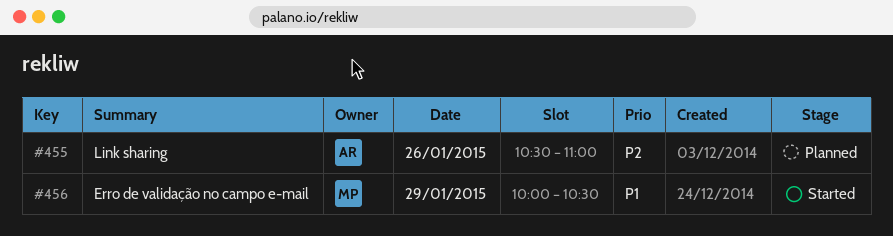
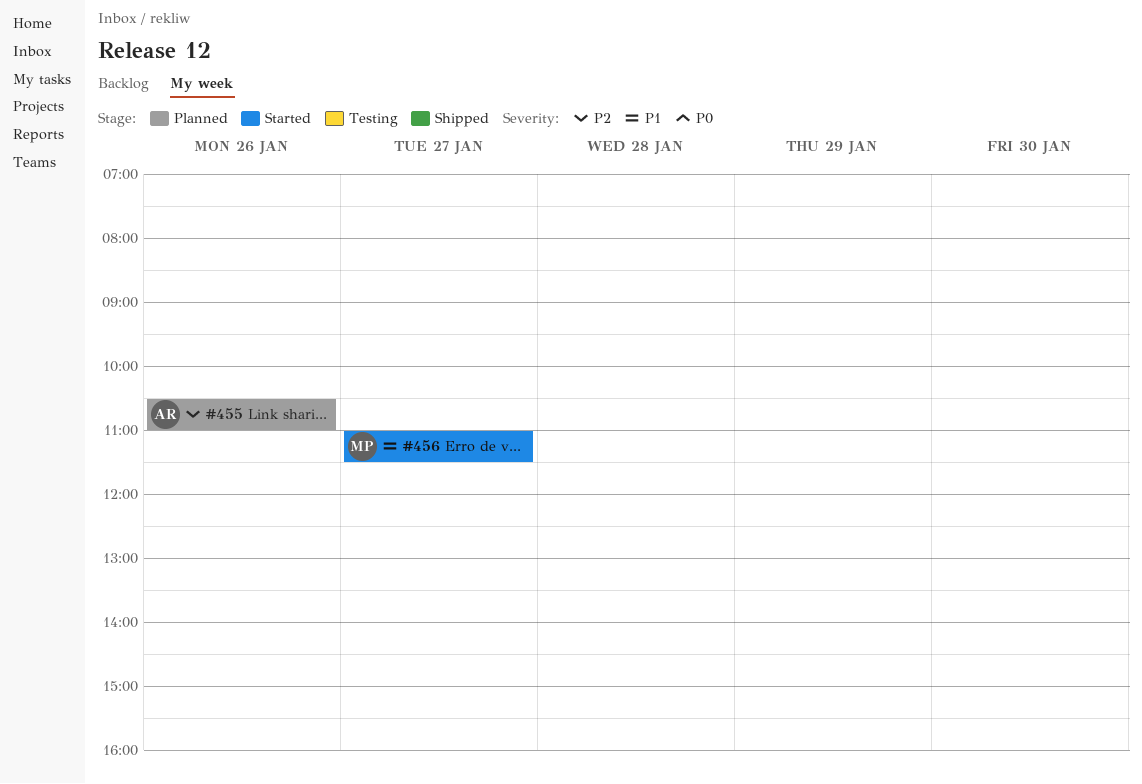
#456, day: Jan 29 -> Jan 27
#456, begins: 10:00 -> 11:00
#456, ends: 10:30 -> 11:30

